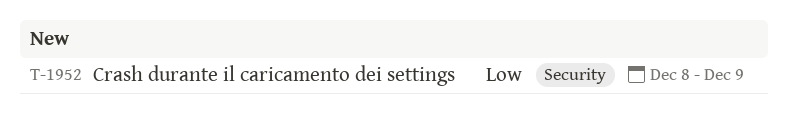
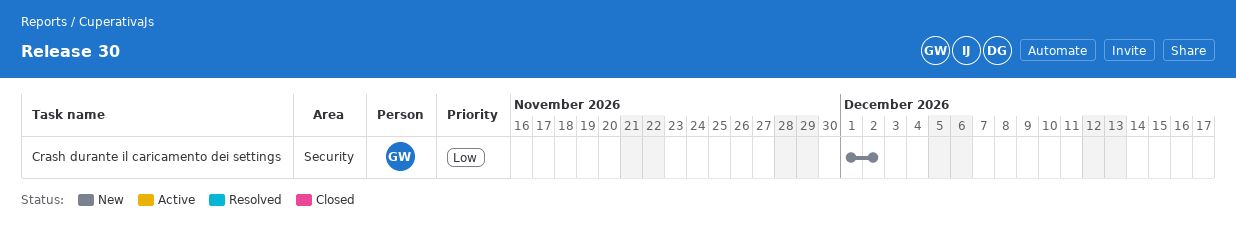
Crash durante il caricamento dei settings, start: Dec 8 -> Dec 1
Crash durante il caricamento dei settings, due: Dec 9 -> Dec 2

